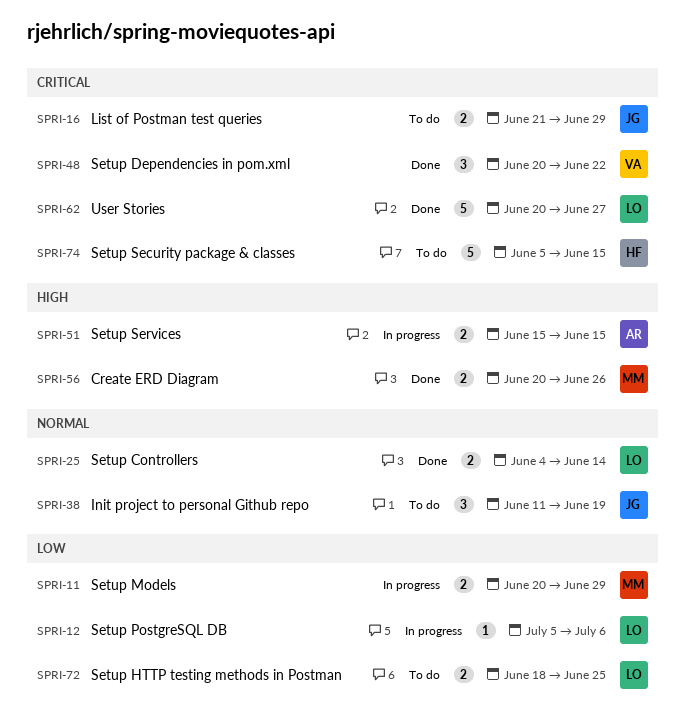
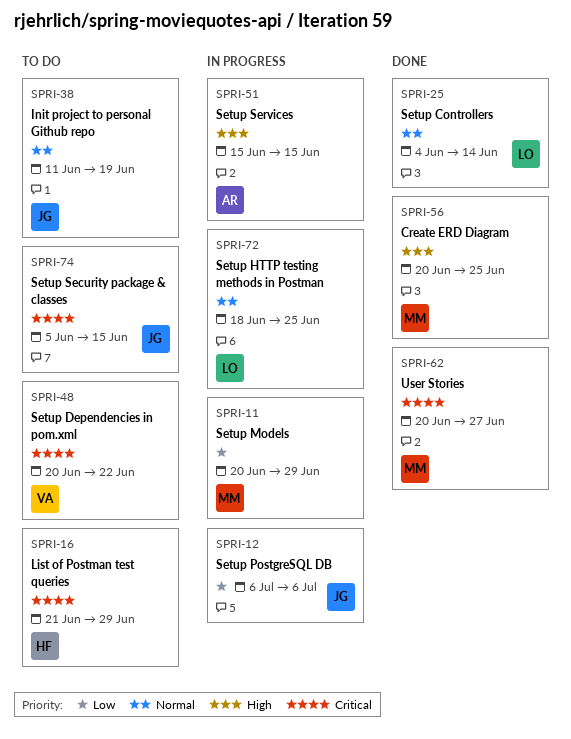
SPRI-12, owner: LO -> JG
SPRI-12, start: Jul 5 -> Jul 6
SPRI-16, owner: JG -> HF
SPRI-48, status: Done -> To do
SPRI-56, due: Jun 26 -> Jun 25
SPRI-62, owner: LO -> MM
SPRI-72, status: To do -> In progress
SPRI-72, priority: Low -> Normal
SPRI-74, owner: HF -> JG

